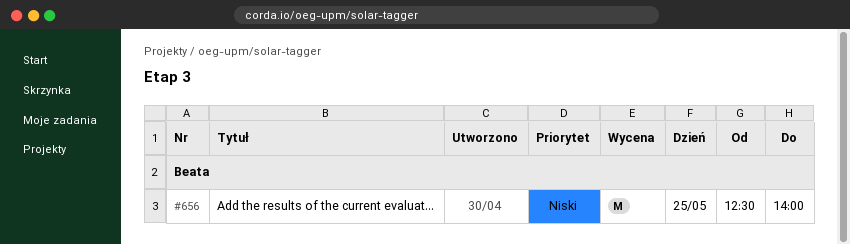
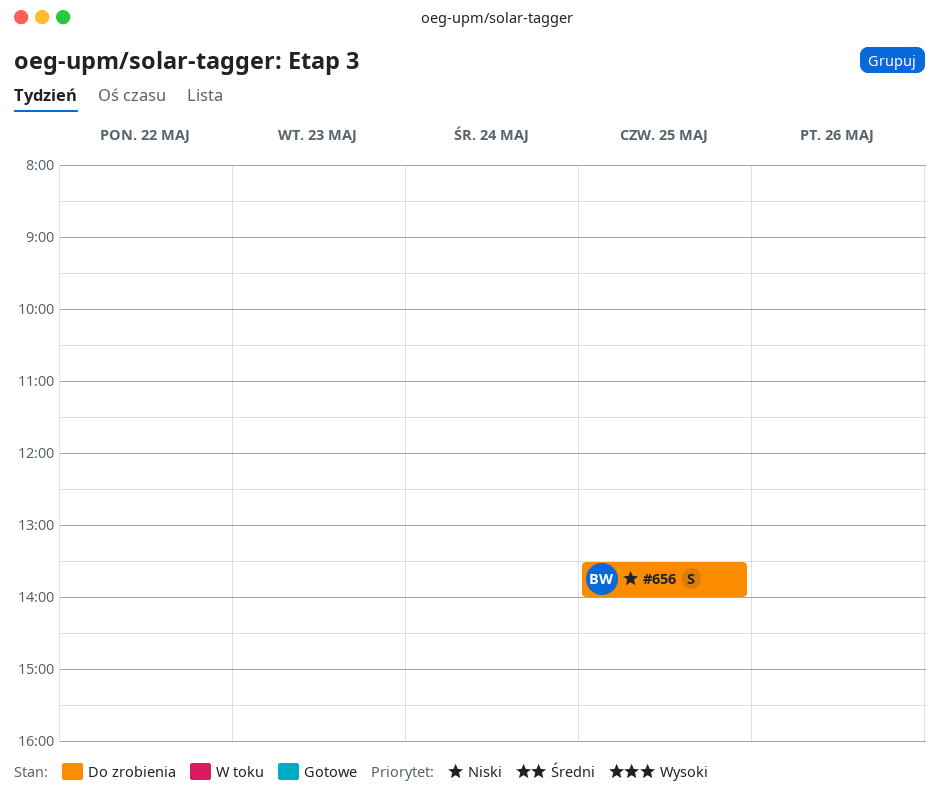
#656, estimate: M -> S
#656, begins: 12:30 -> 13:30

